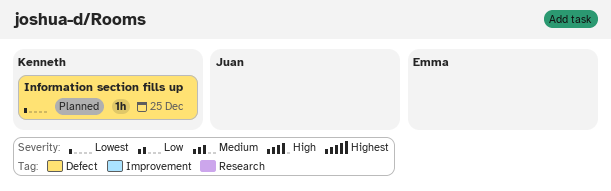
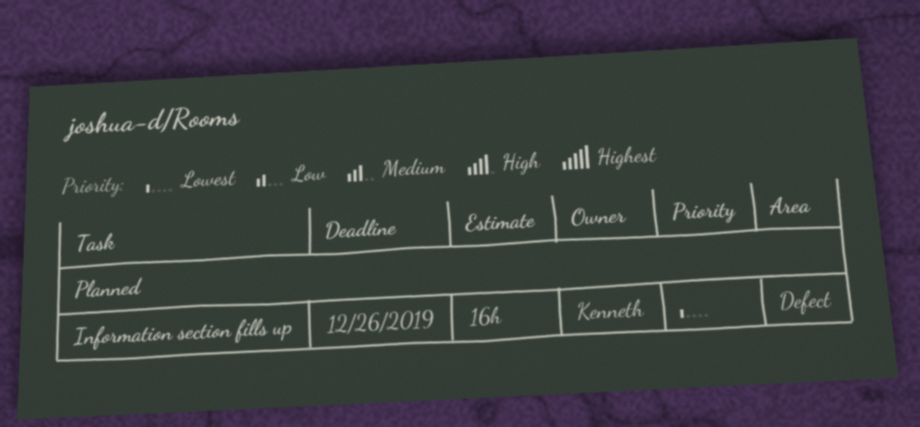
Information section fills up, estimate: 1h -> 16h
Information section fills up, due: Dec 25 -> Dec 26

